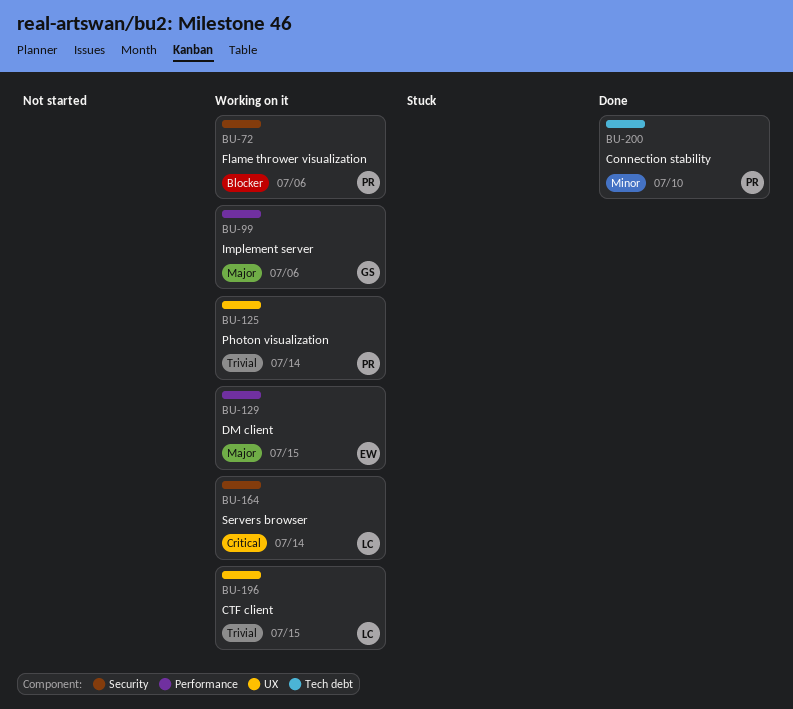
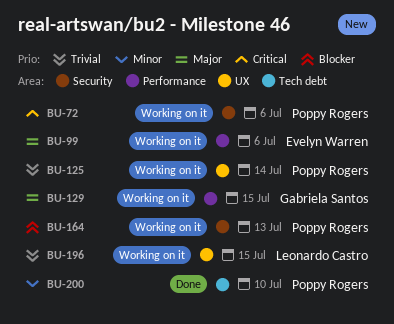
BU-72, priority: Blocker -> Critical
BU-99, owner: Gabriela Santos -> Evelyn Warren
BU-129, owner: Evelyn Warren -> Gabriela Santos
BU-164, owner: Leonardo Castro -> Poppy Rogers
BU-164, priority: Critical -> Blocker
BU-164, due: Jul 14 -> Jul 13

